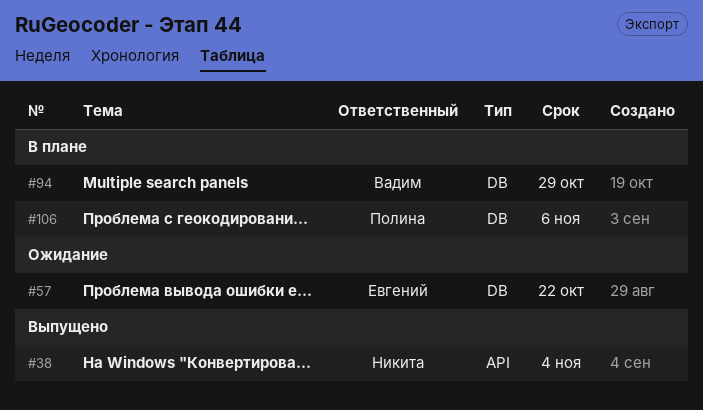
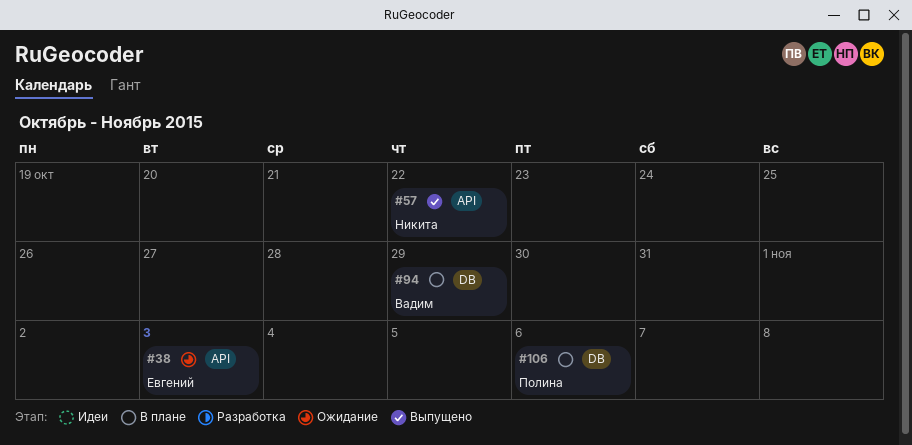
#38, status: Выпущено -> Ожидание
#38, owner: Никита -> Евгений
#38, due: Nov 4 -> Nov 3
#57, status: Ожидание -> Выпущено
#57, owner: Евгений -> Никита
#57, label: DB -> API

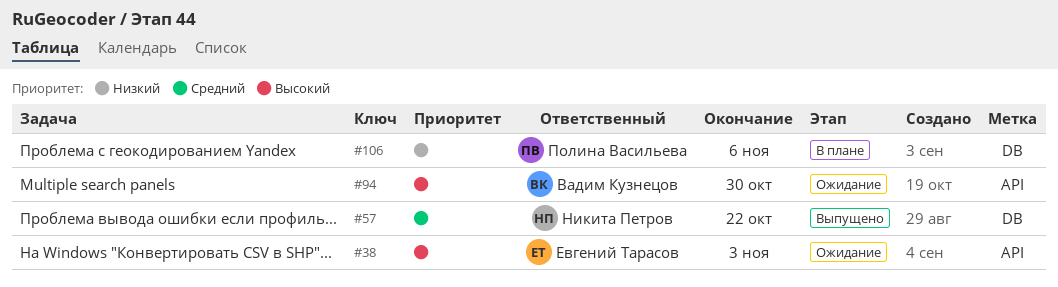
#57, label: API -> DB
#94, status: В плане -> Ожидание
#94, label: DB -> API
#94, due: Oct 29 -> Oct 30

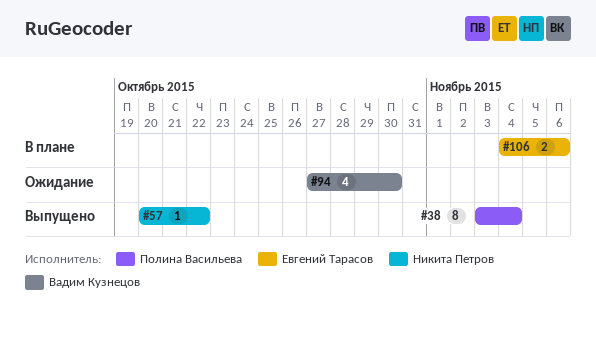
#38, status: Ожидание -> Выпущено
#38, owner: Евгений Тарасов -> Полина Васильева
#38, due: Nov 3 -> Nov 4
#106, owner: Полина Васильева -> Евгений Тарасов

